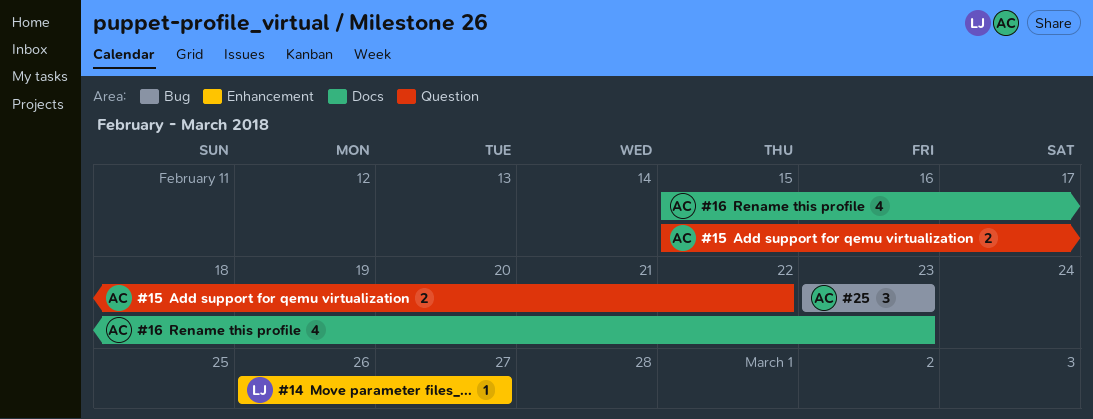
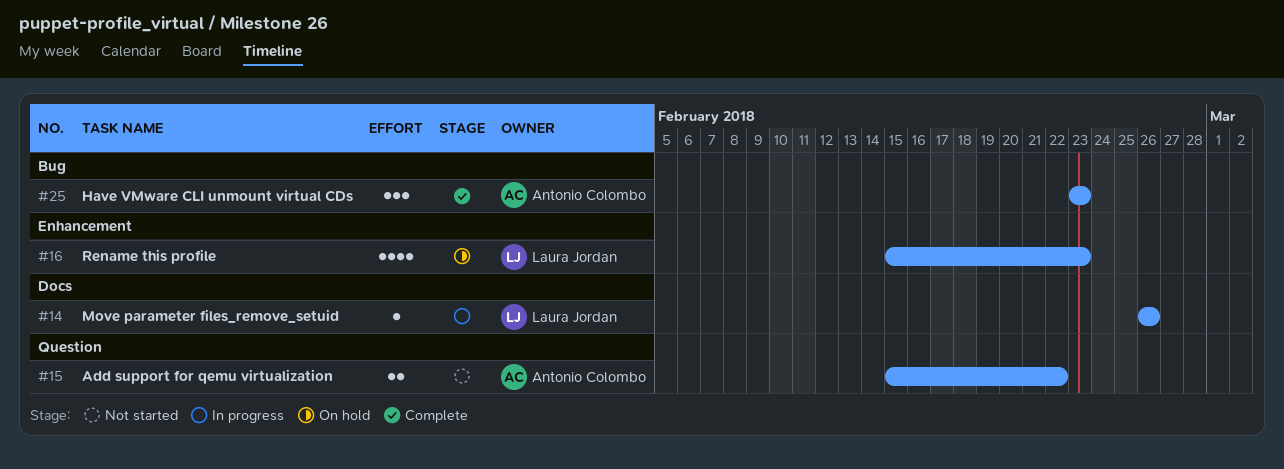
#14, label: Enhancement -> Docs
#14, due: Feb 27 -> Feb 26
#16, owner: Antonio Colombo -> Laura Jordan
#16, label: Docs -> Enhancement

